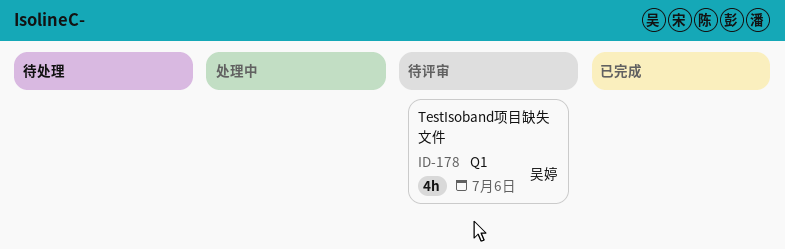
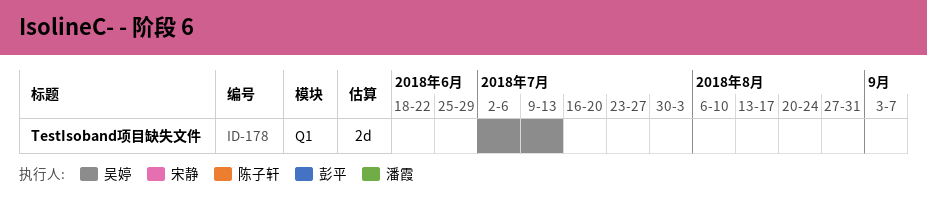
ID-178, estimate: 4h -> 2d
ID-178, due: Jul 6 -> Jul 13

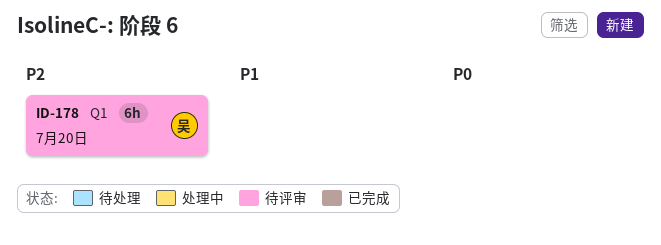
ID-178, estimate: 2d -> 6h
ID-178, due: Jul 13 -> Jul 20

